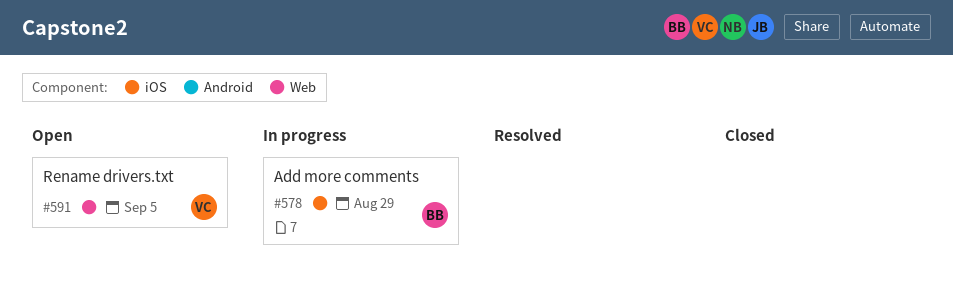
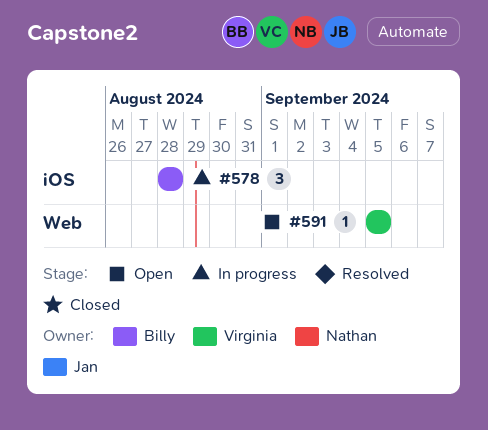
#578, due: Aug 29 -> Aug 28

